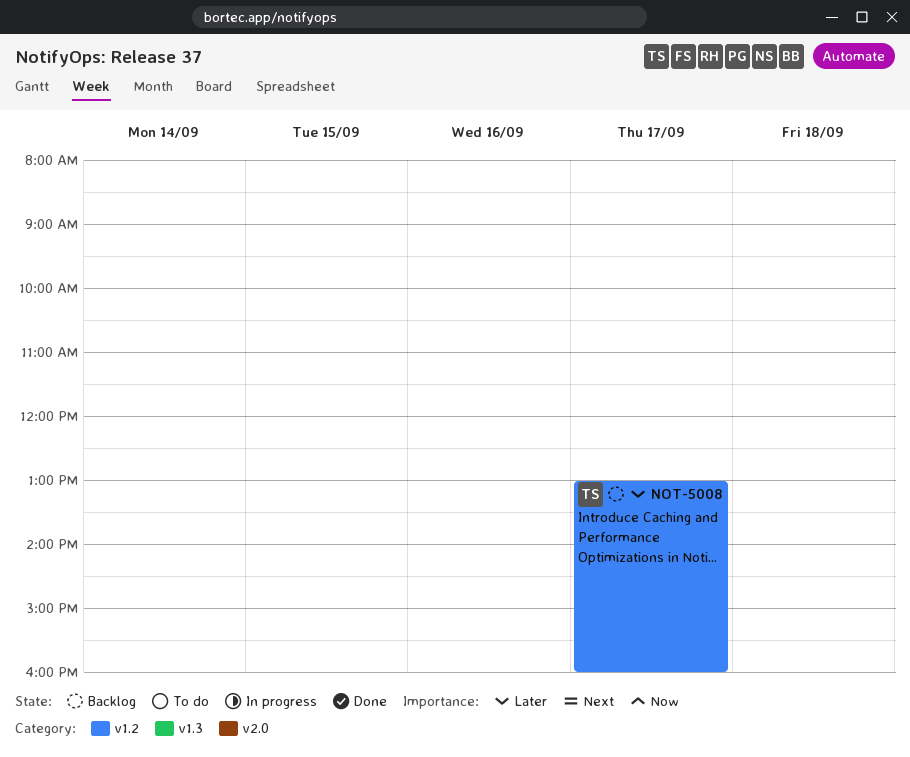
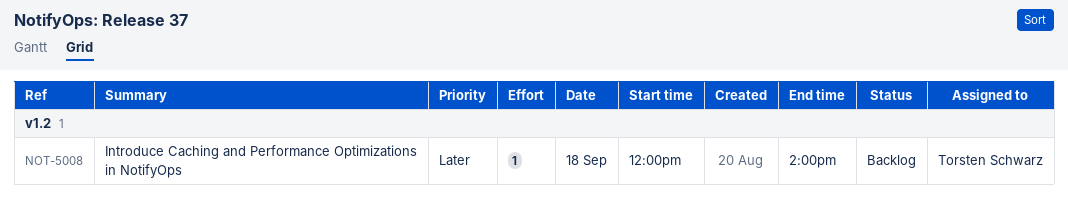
NOT-5008, day: Sep 17 -> Sep 18
NOT-5008, begins: 13:00 -> 12:00
NOT-5008, ends: 16:00 -> 14:00

